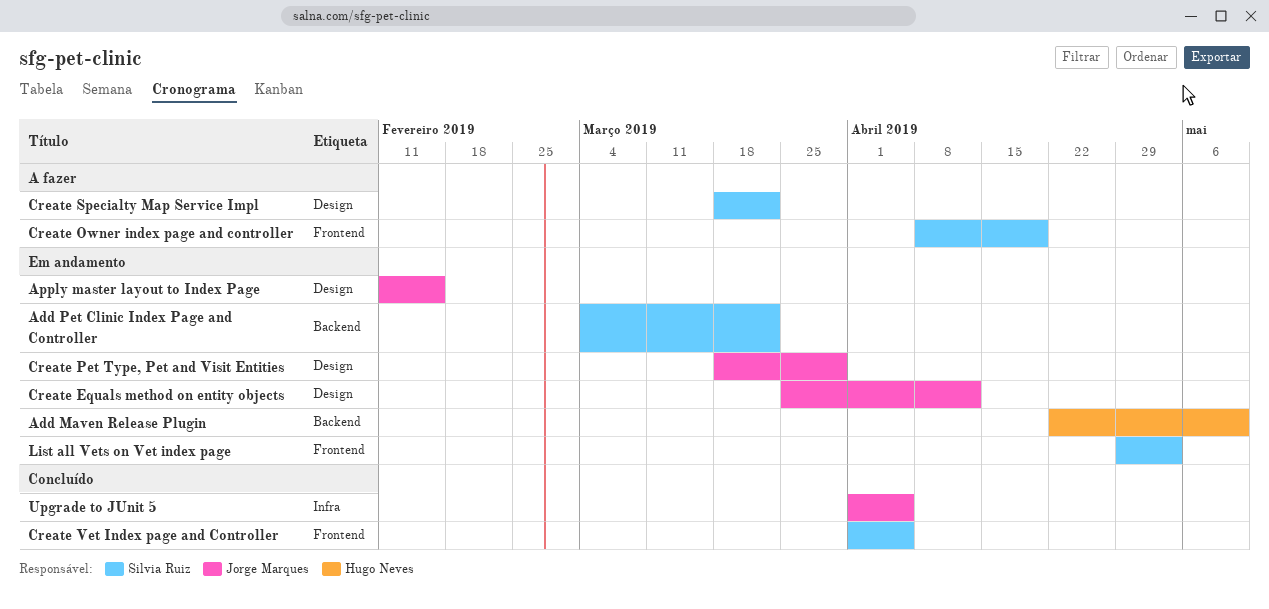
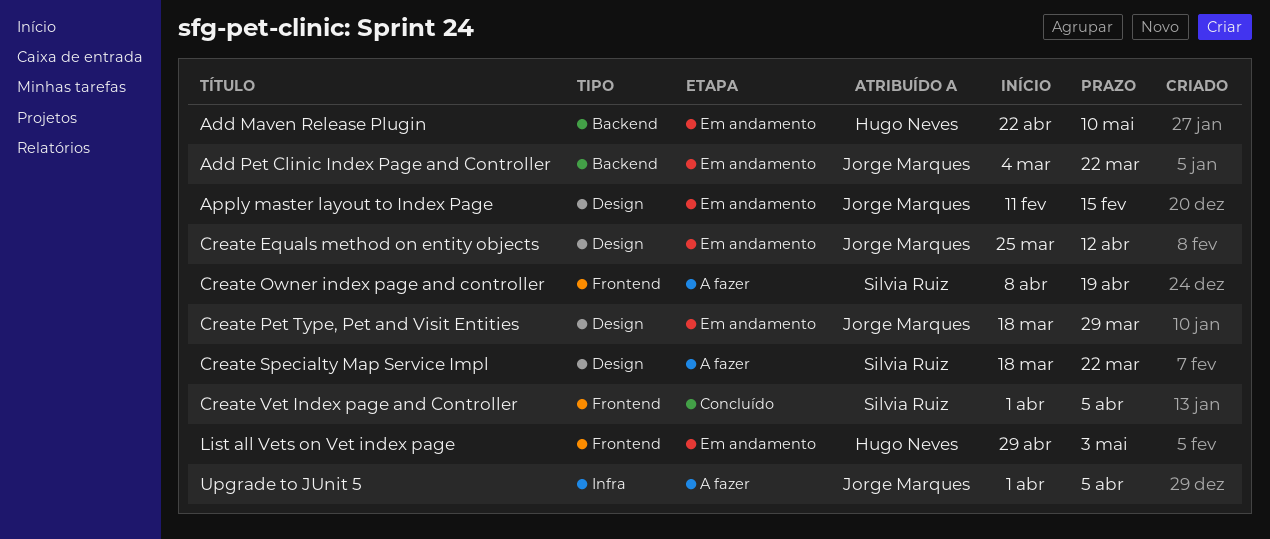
Add Pet Clinic Index Page and Controller, owner: Silvia Ruiz -> Jorge Marques
List all Vets on Vet index page, owner: Silvia Ruiz -> Hugo Neves
Upgrade to JUnit 5, status: Concluído -> A fazer

